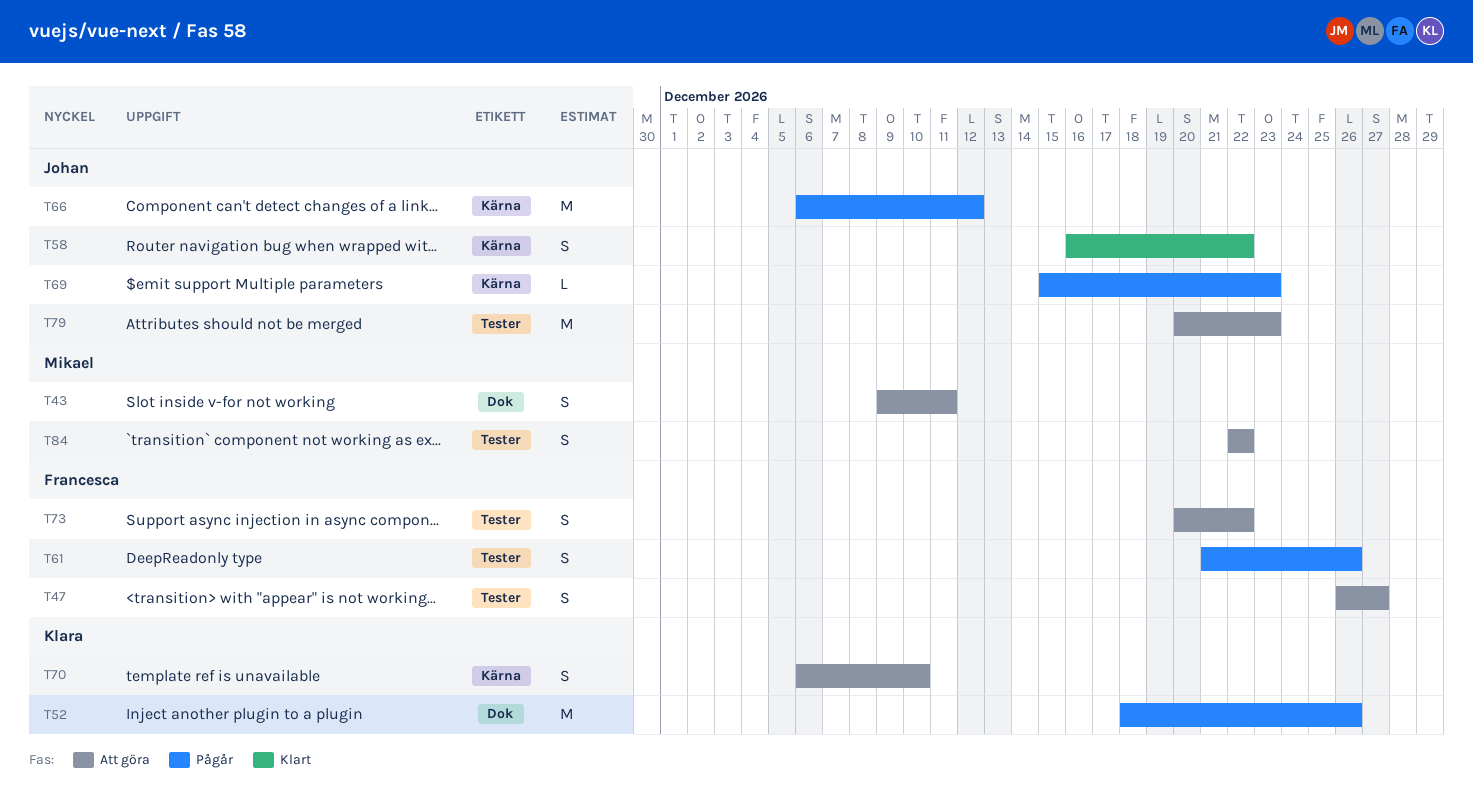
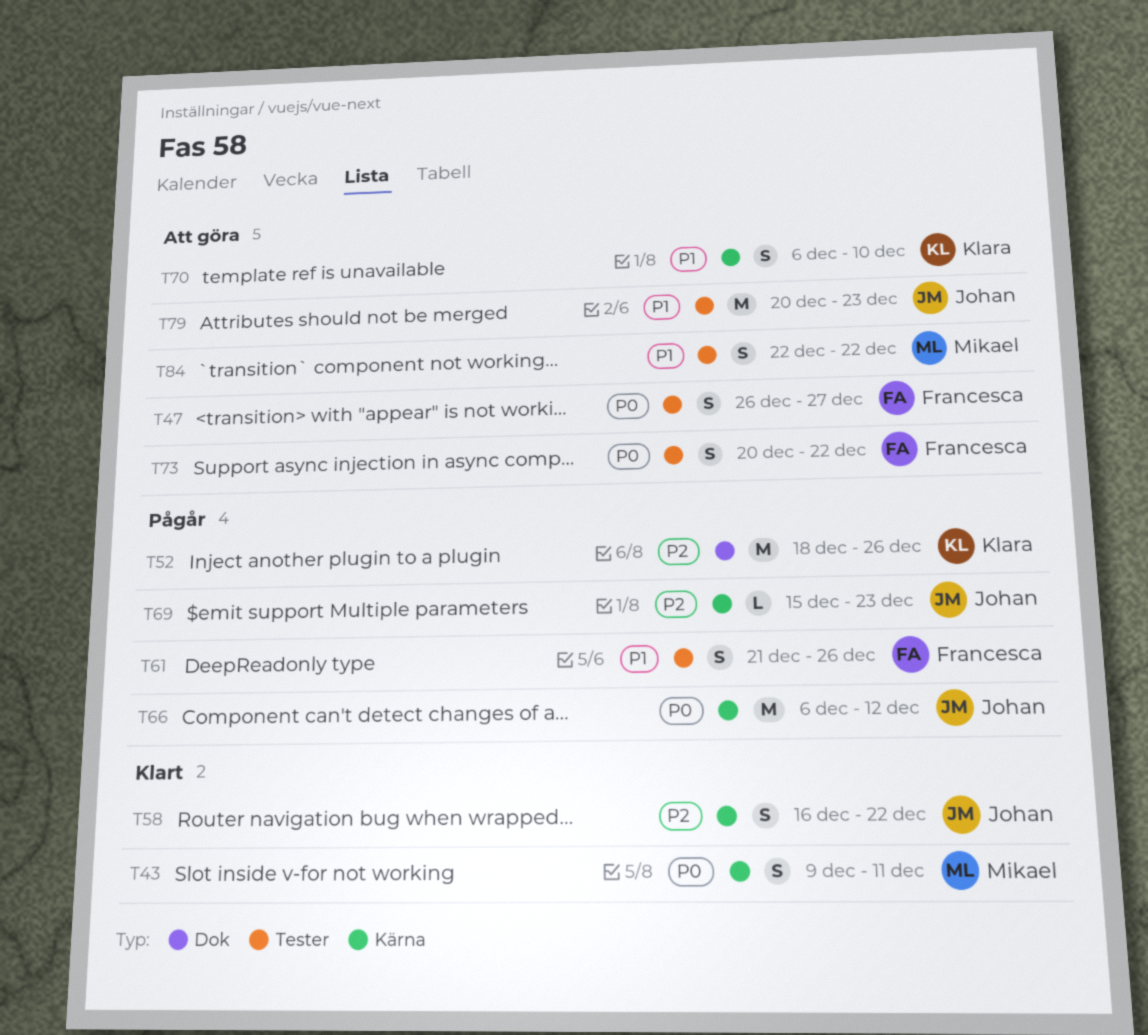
T43, status: Att göra -> Klart
T43, label: Dok -> Kärna

